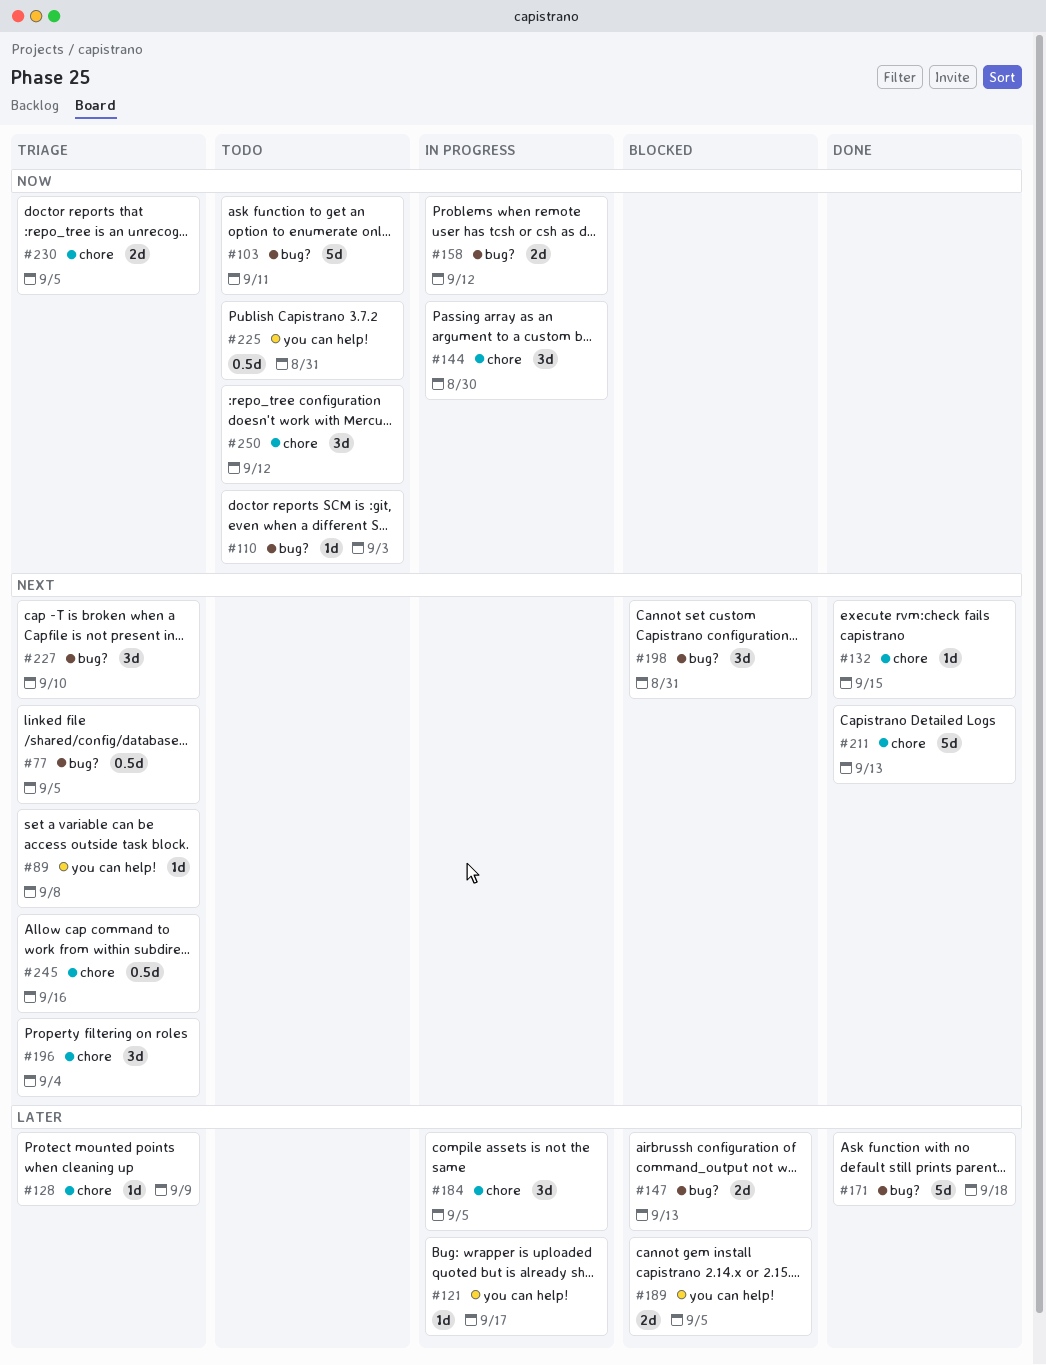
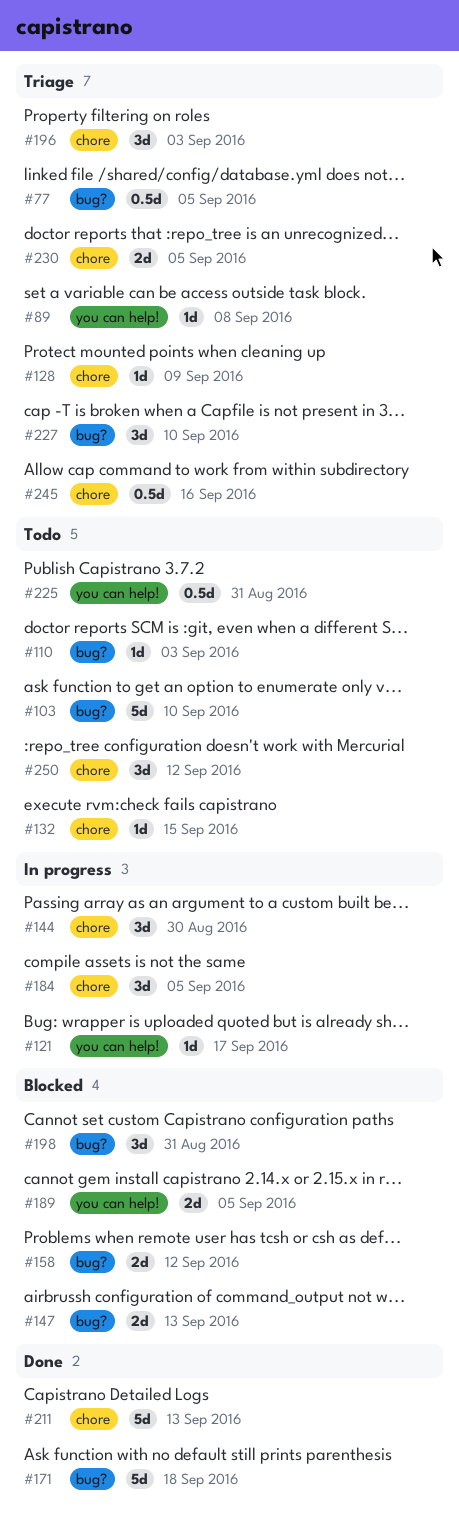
#103, due: Sep 11 -> Sep 10
#132, status: Done -> Todo
#158, status: In progress -> Blocked
#196, due: Sep 4 -> Sep 3

